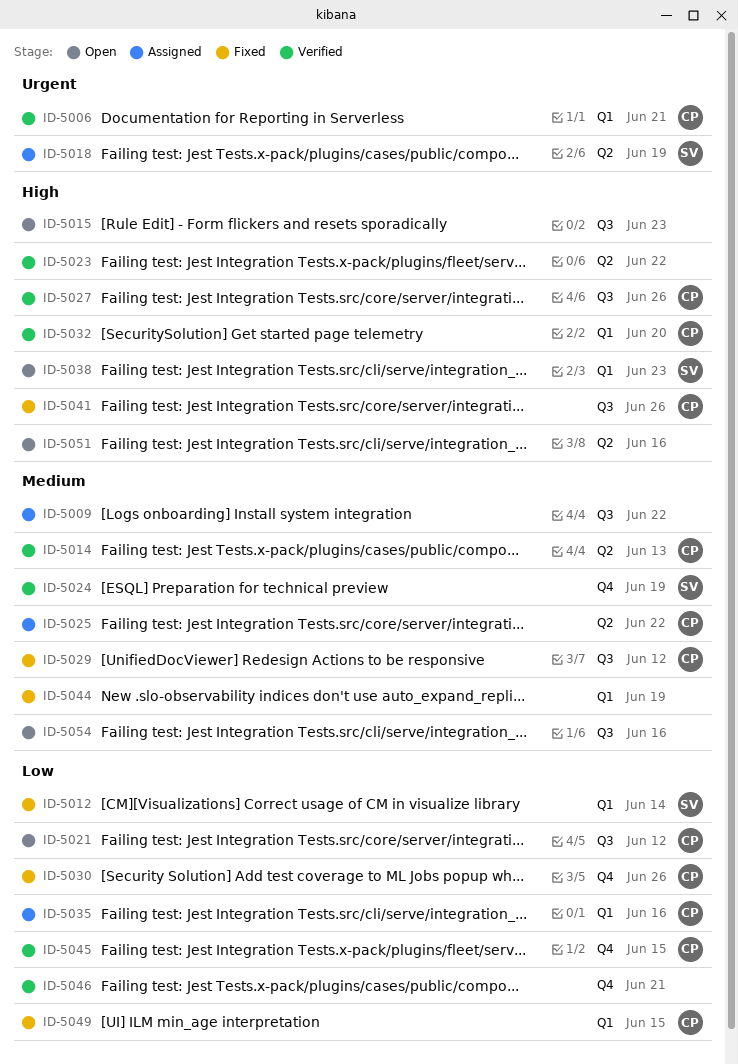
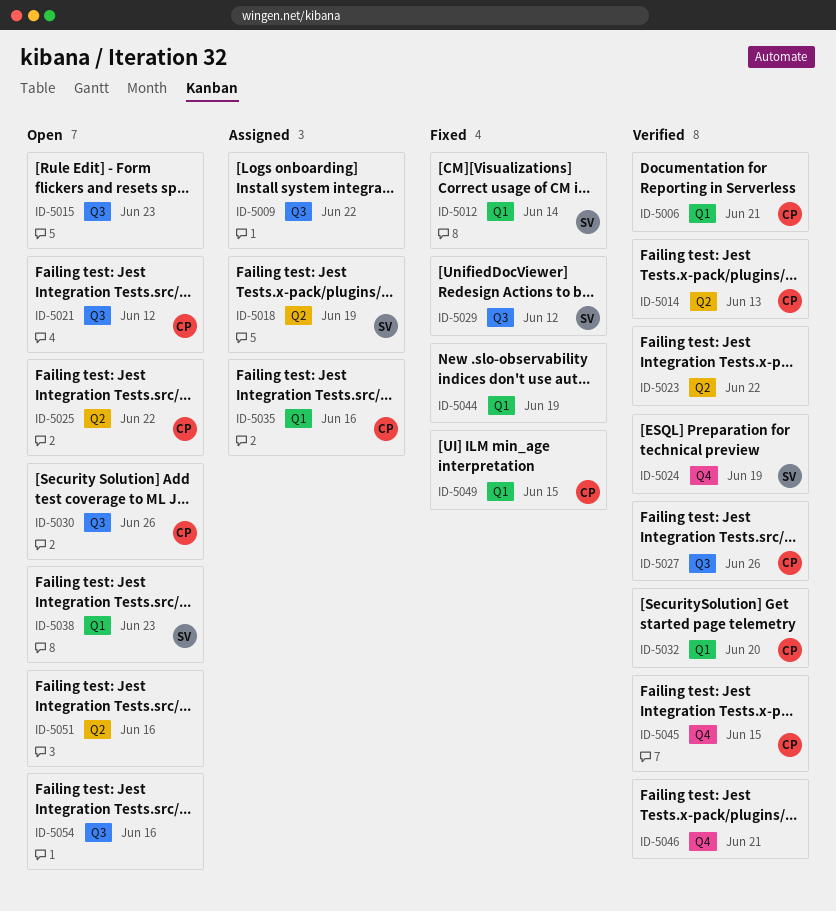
ID-5025, status: Assigned -> Open
ID-5029, owner: CP -> SV
ID-5030, status: Fixed -> Open
ID-5030, label: Q4 -> Q3
ID-5041: present -> none

